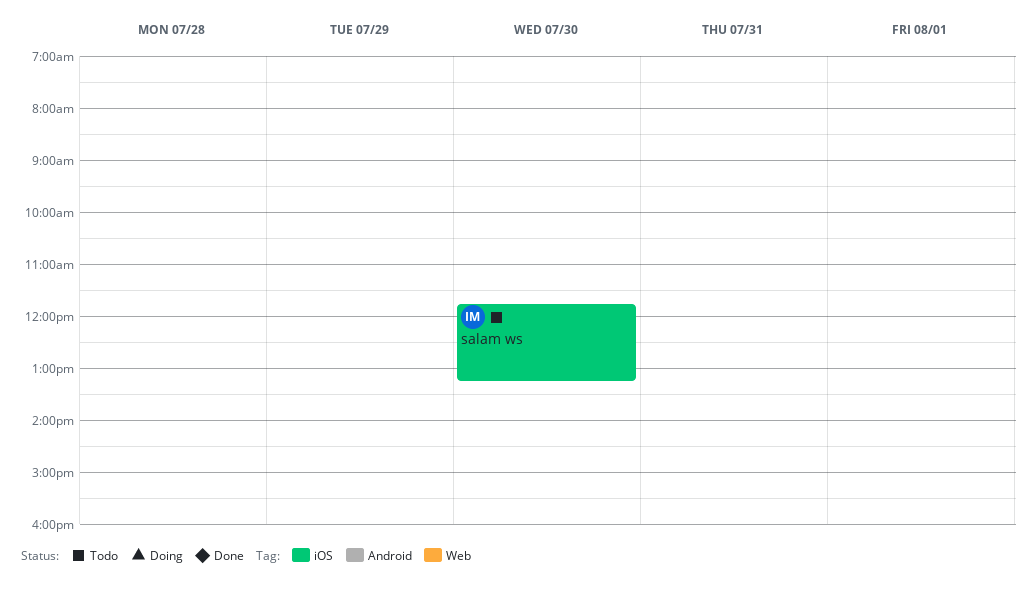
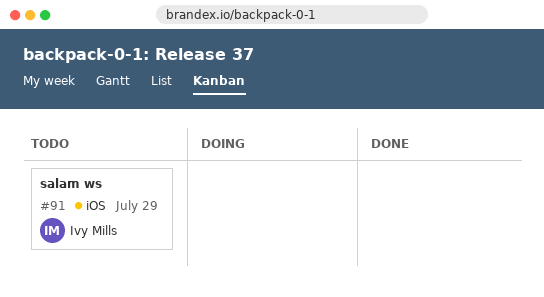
salam ws, day: Jul 30 -> Jul 29

